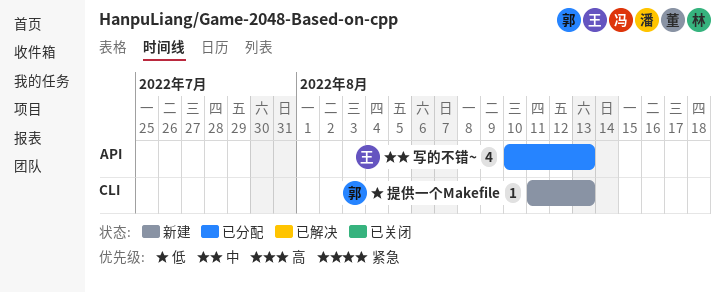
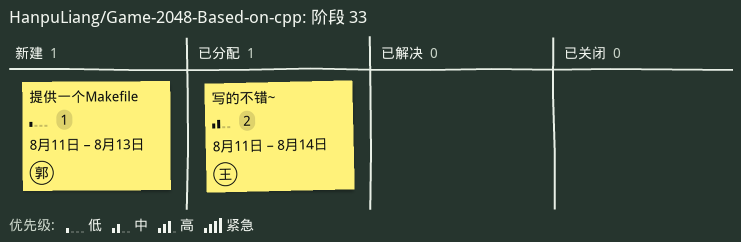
写的不错~, estimate: 4 -> 2
写的不错~, start: Aug 10 -> Aug 11
写的不错~, due: Aug 13 -> Aug 14

